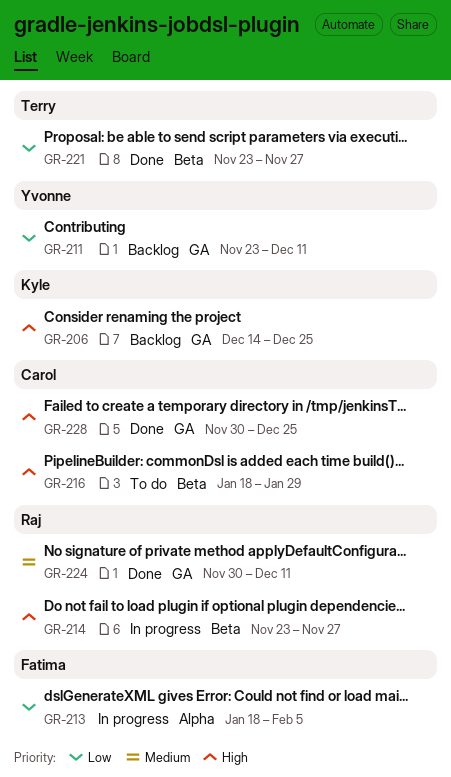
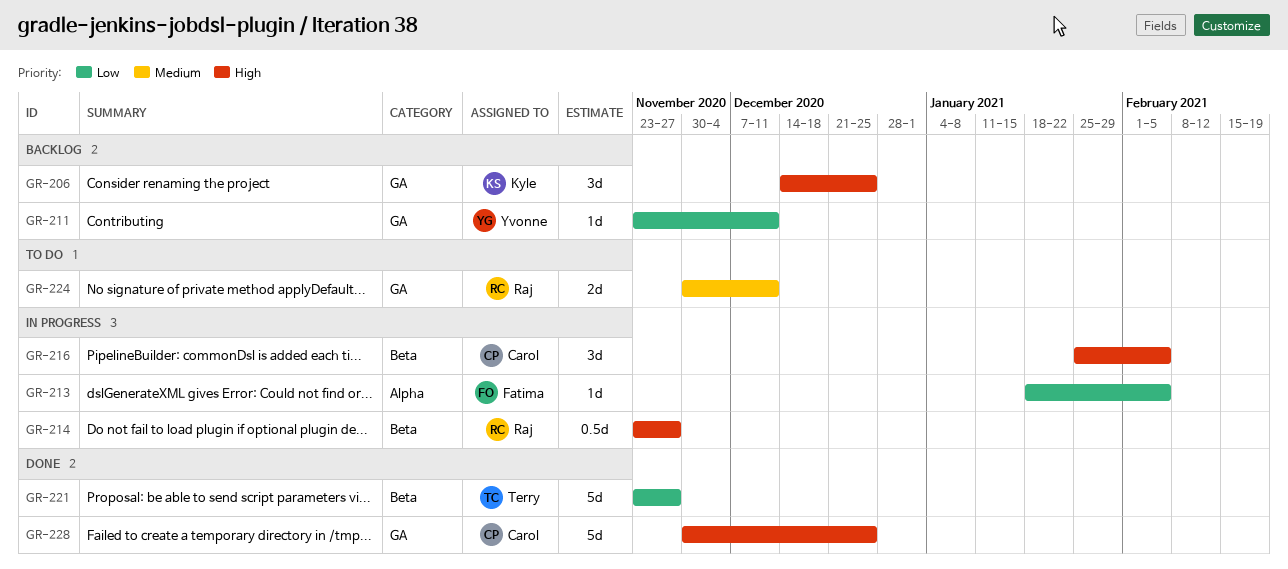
GR-216, status: To do -> In progress
GR-216, start: Jan 18 -> Jan 25
GR-216, due: Jan 29 -> Feb 5
GR-224, status: Done -> To do

